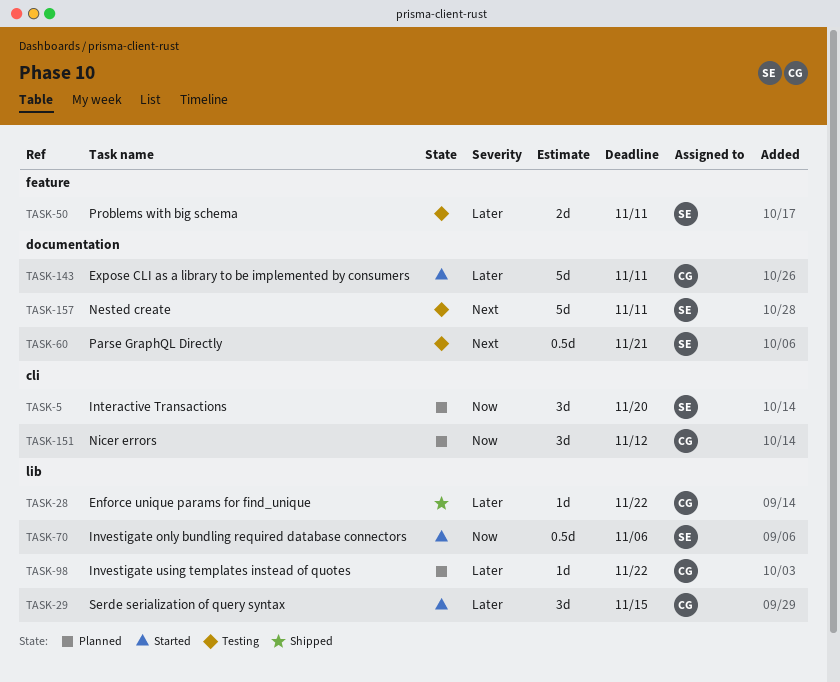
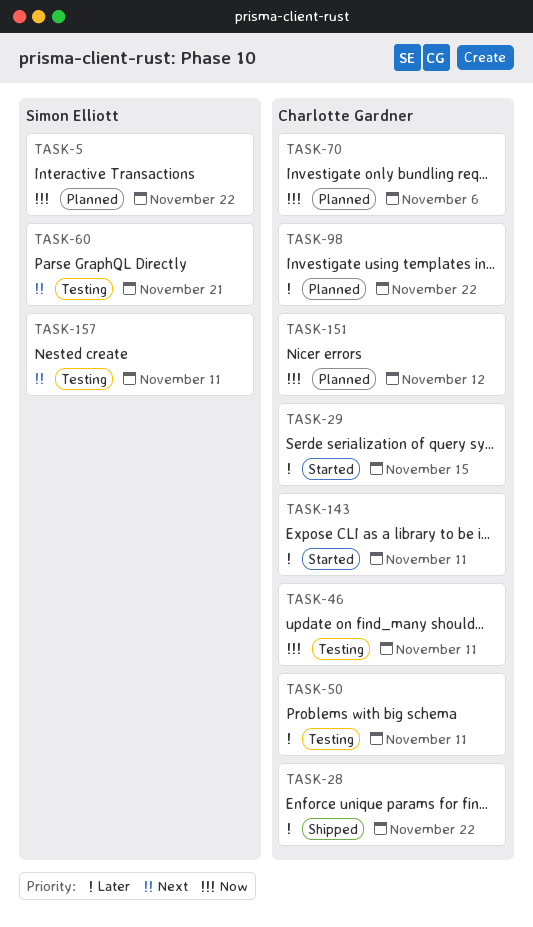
TASK-5, due: Nov 20 -> Nov 22
TASK-46: none -> present
TASK-50, owner: Simon Elliott -> Charlotte Gardner
TASK-70, status: Started -> Planned
TASK-70, owner: Simon Elliott -> Charlotte Gardner

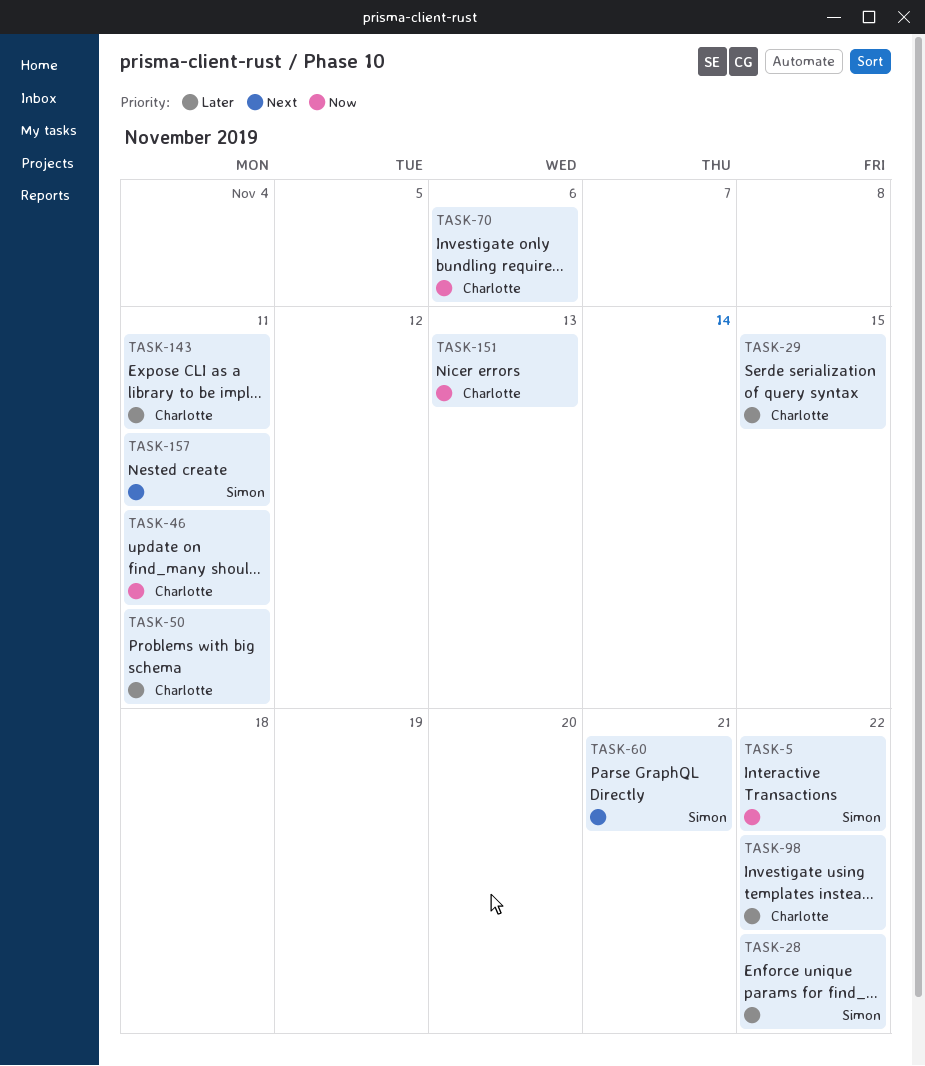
TASK-28, owner: Charlotte Gardner -> Simon Elliott
TASK-151, due: Nov 12 -> Nov 13

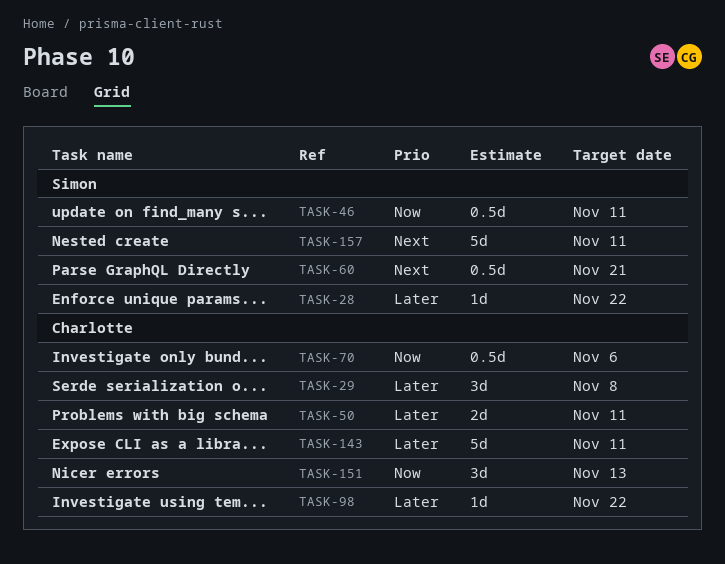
TASK-5: present -> none
TASK-29, due: Nov 15 -> Nov 8
TASK-46, owner: Charlotte -> Simon

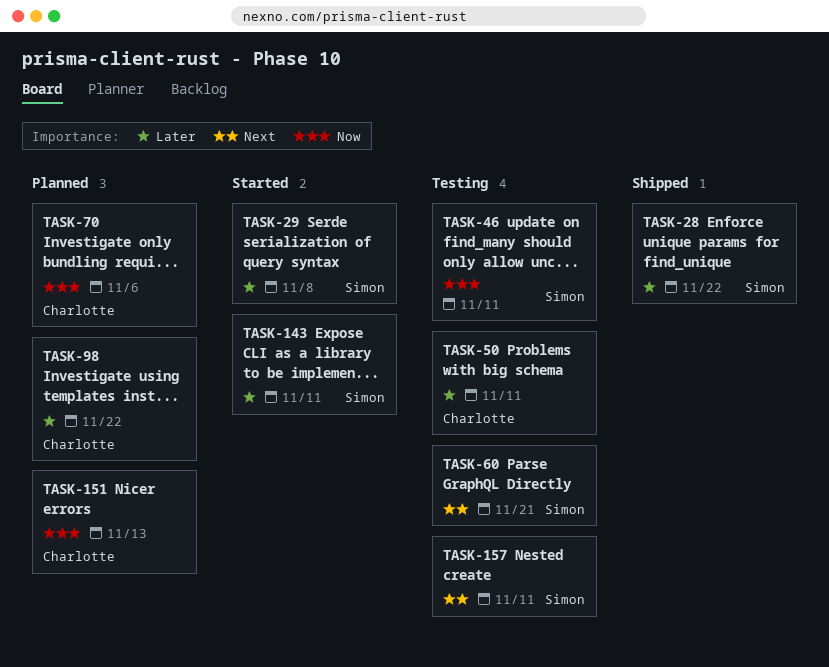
TASK-29, owner: Charlotte -> Simon
TASK-143, owner: Charlotte -> Simon

